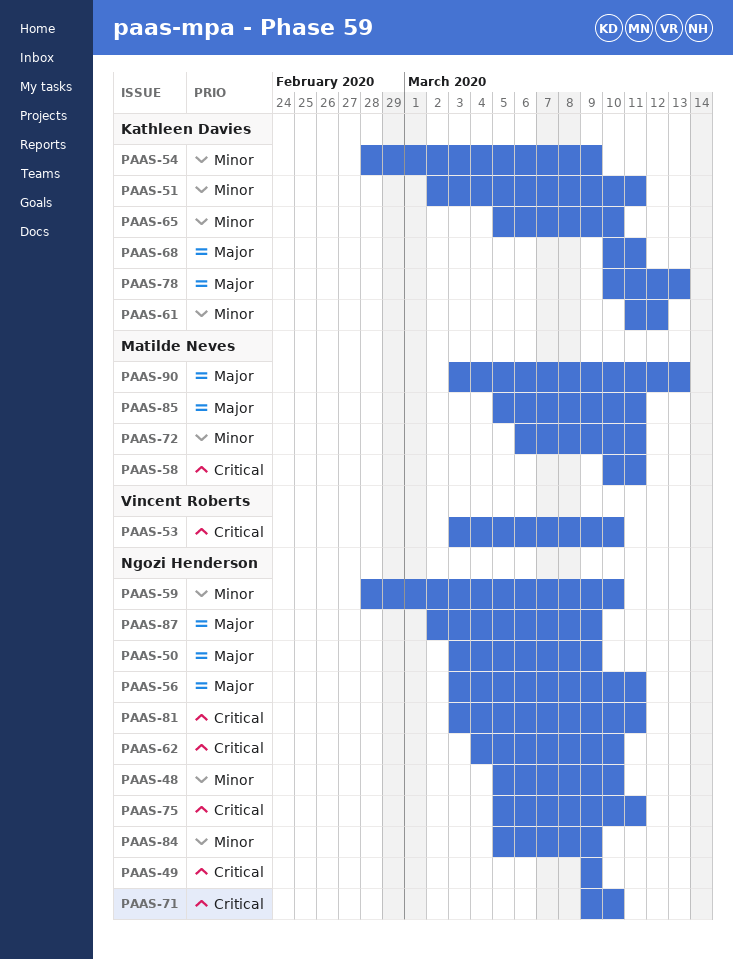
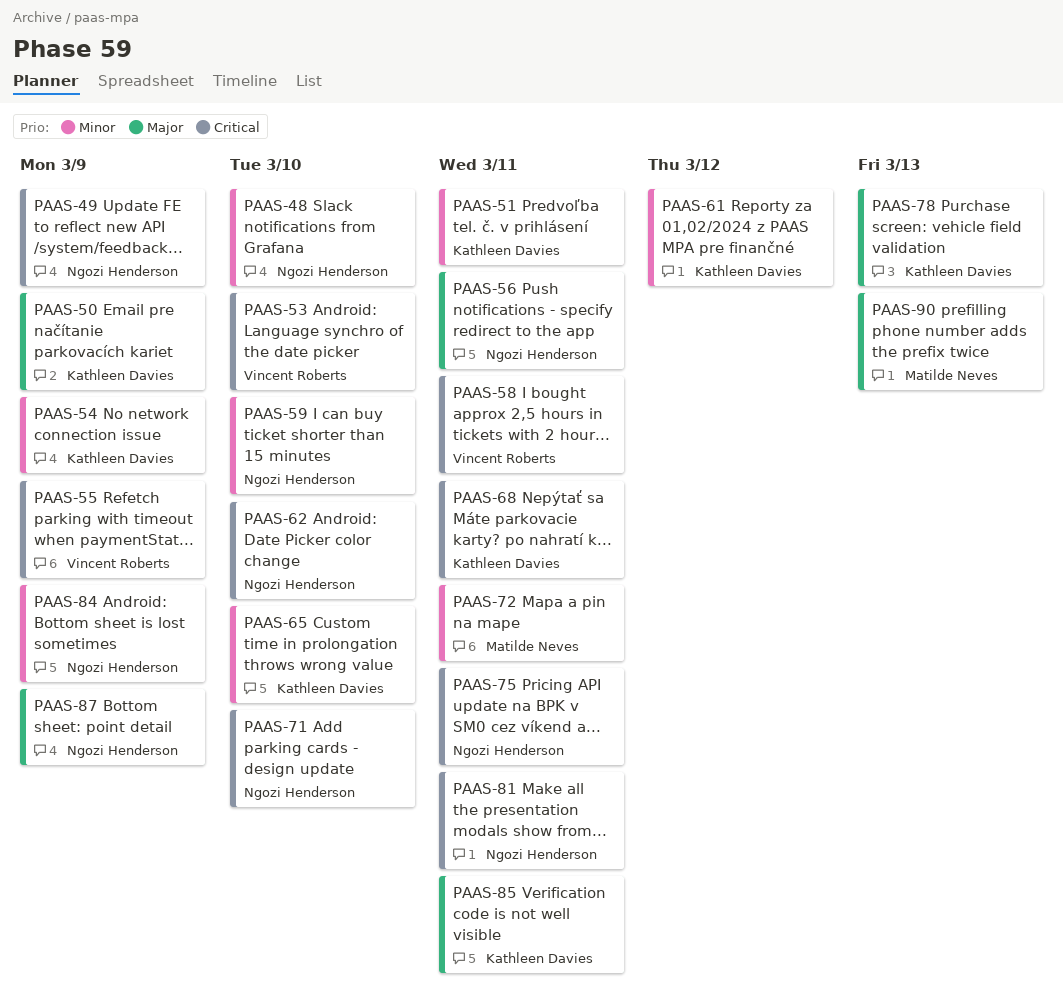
PAAS-50, owner: Ngozi Henderson -> Kathleen Davies
PAAS-55: none -> present
PAAS-58, owner: Matilde Neves -> Vincent Roberts
PAAS-68, priority: Major -> Critical
PAAS-85, owner: Matilde Neves -> Kathleen Davies

